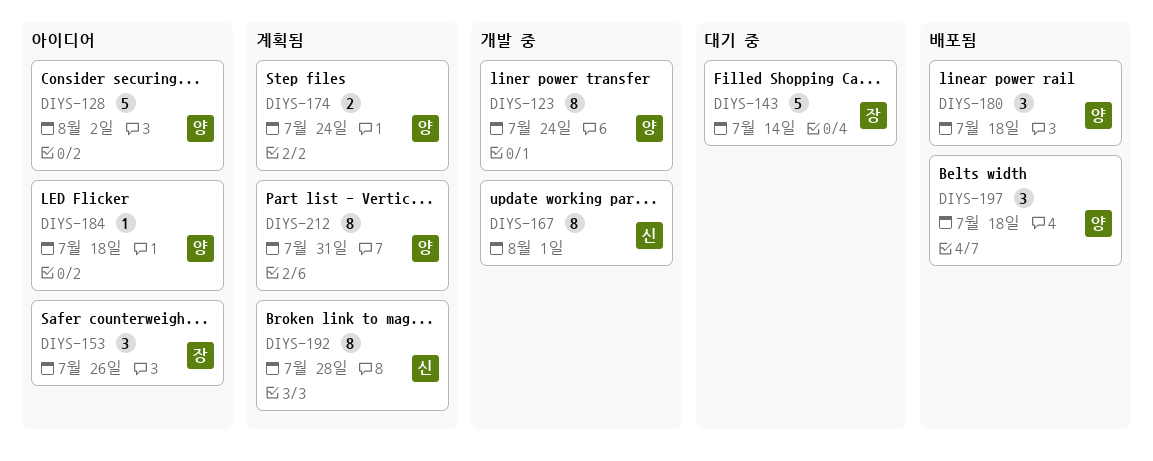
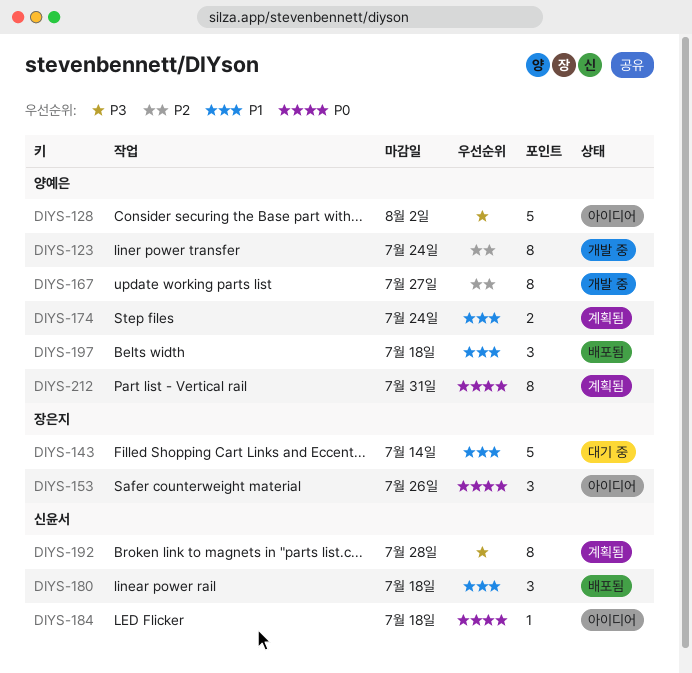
DIYS-167, owner: 신윤서 -> 양예은
DIYS-167, due: Aug 1 -> Jul 27
DIYS-180, owner: 양예은 -> 신윤서
DIYS-184, owner: 양예은 -> 신윤서

